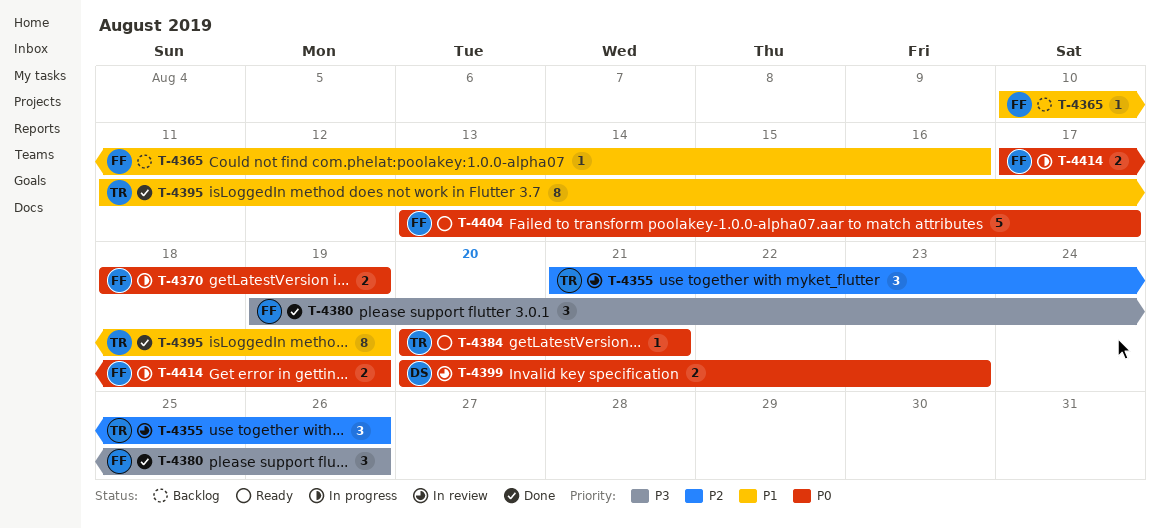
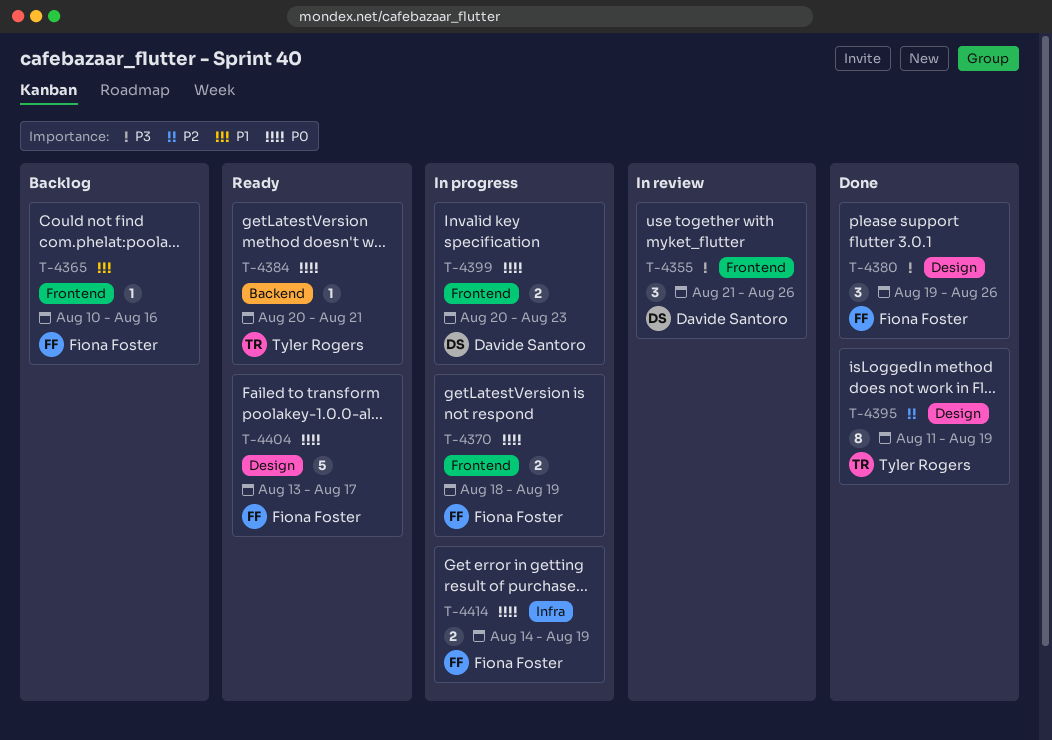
T-4355, owner: Tyler Rogers -> Davide Santoro
T-4355, priority: P2 -> P3
T-4395, priority: P1 -> P2
T-4399, status: In review -> In progress
T-4414, start: Aug 17 -> Aug 14

